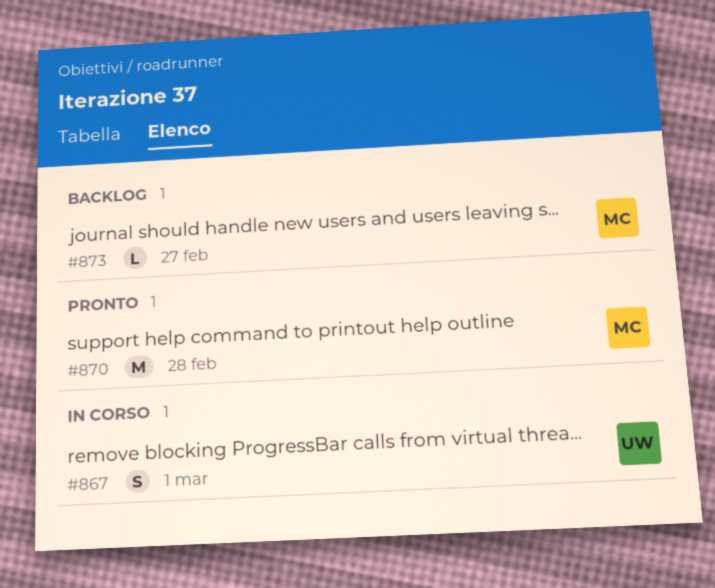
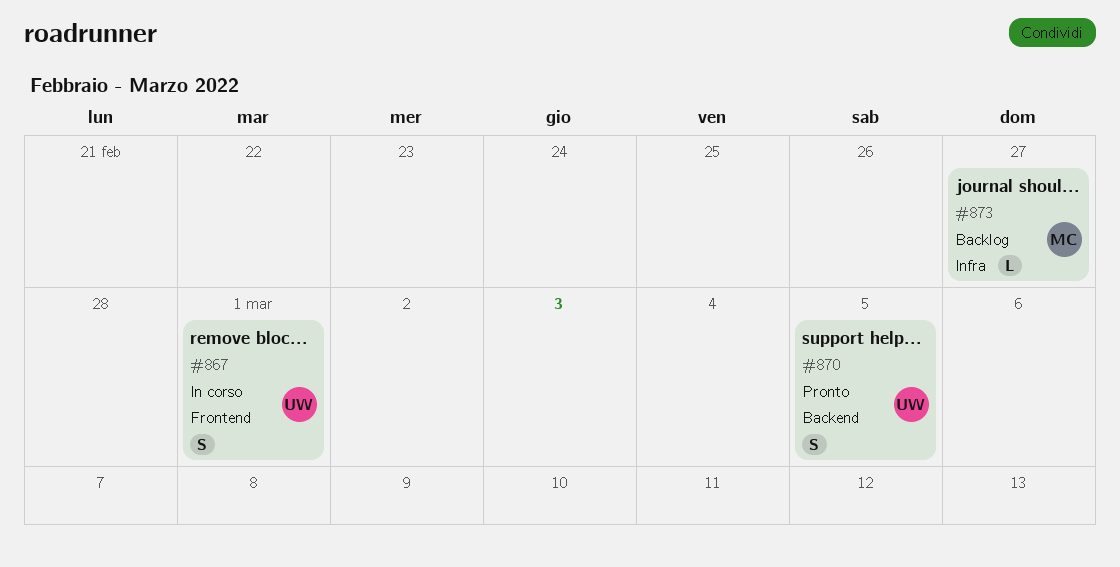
#870, owner: MC -> UW
#870, estimate: M -> S
#870, due: Feb 28 -> Mar 5

